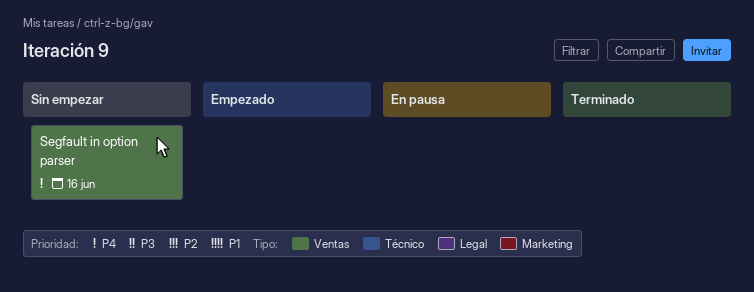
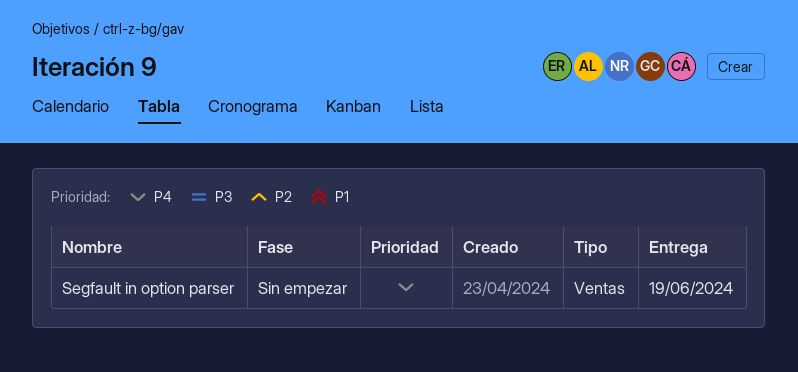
Segfault in option parser, due: Jun 16 -> Jun 19

